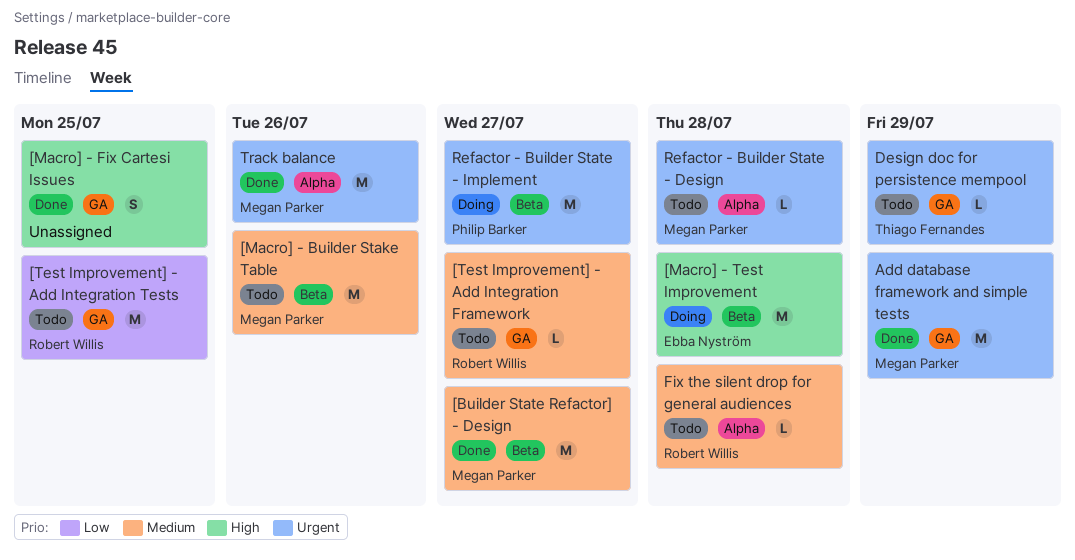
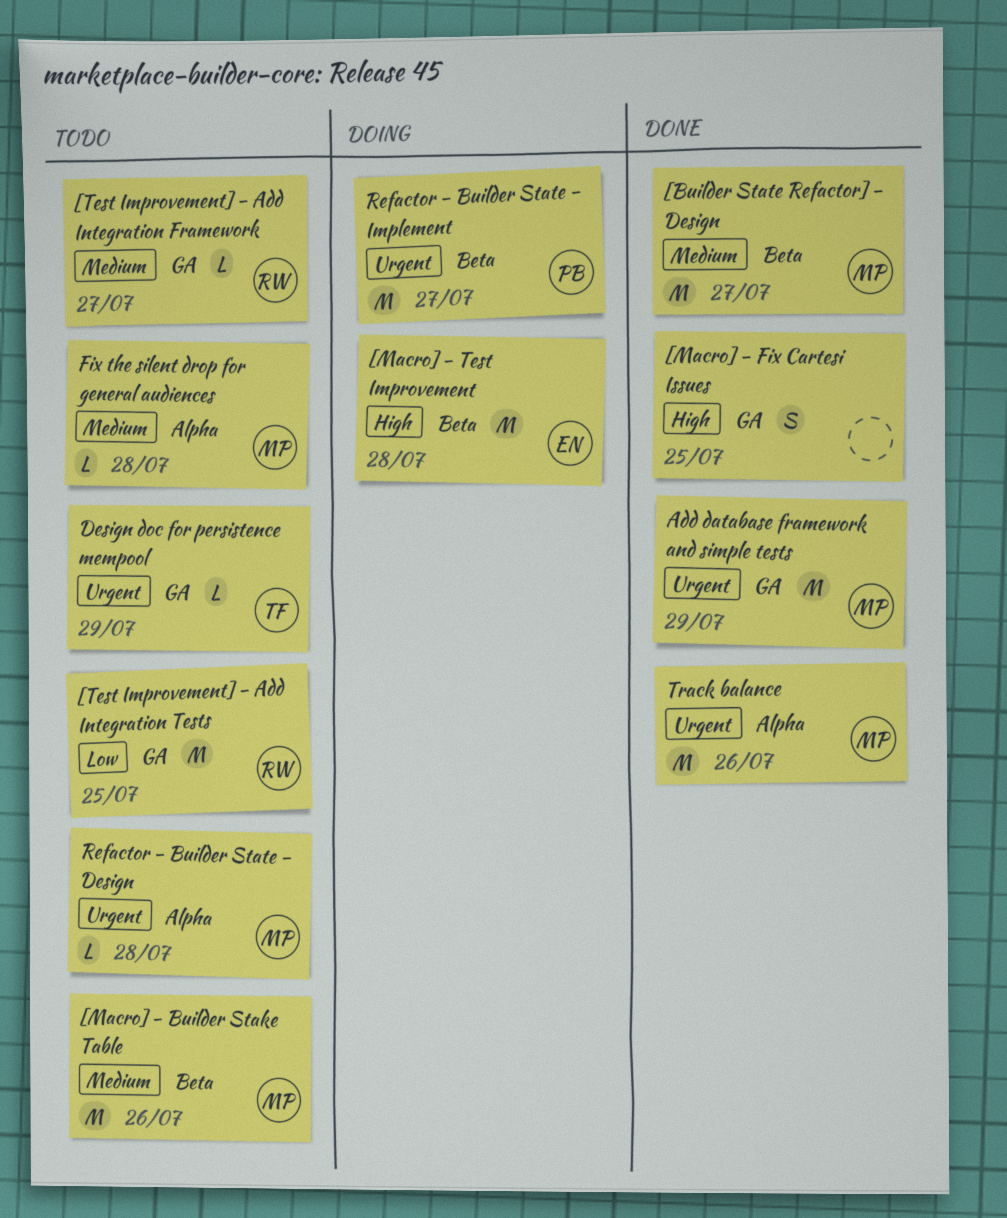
Fix the silent drop for general audiences, owner: Robert Willis -> Megan Parker

